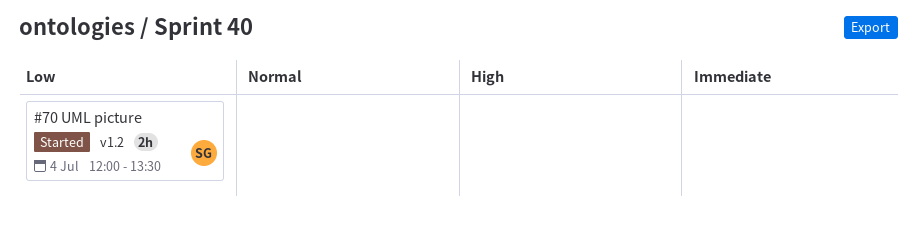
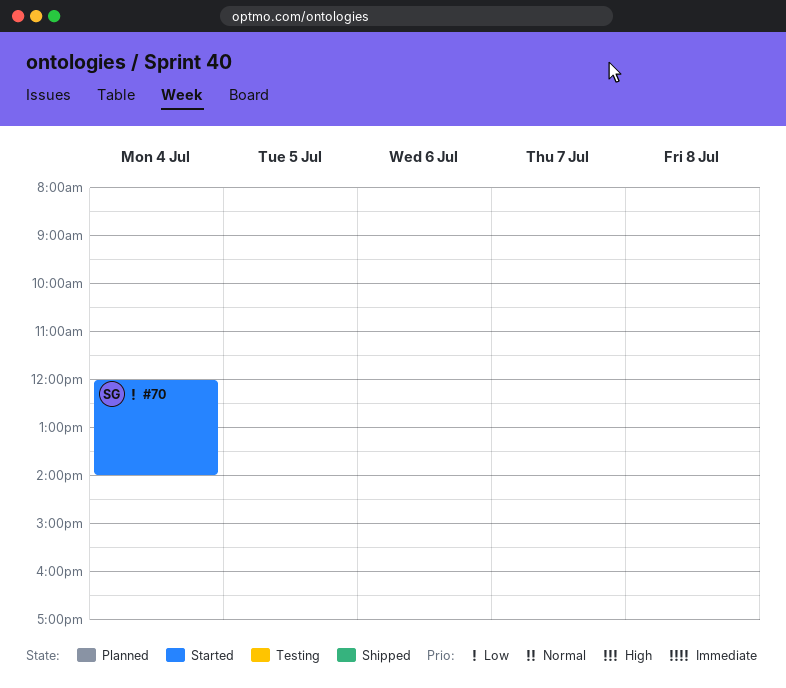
#70, ends: 13:30 -> 14:00

